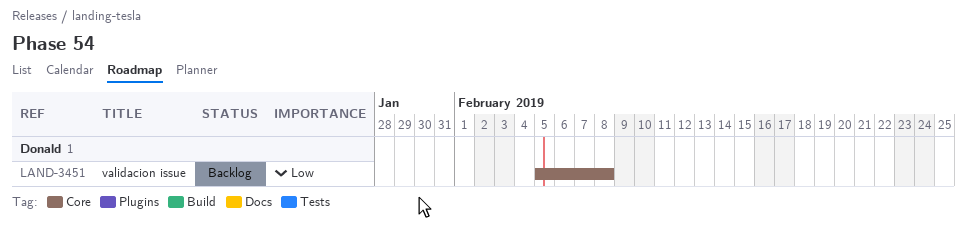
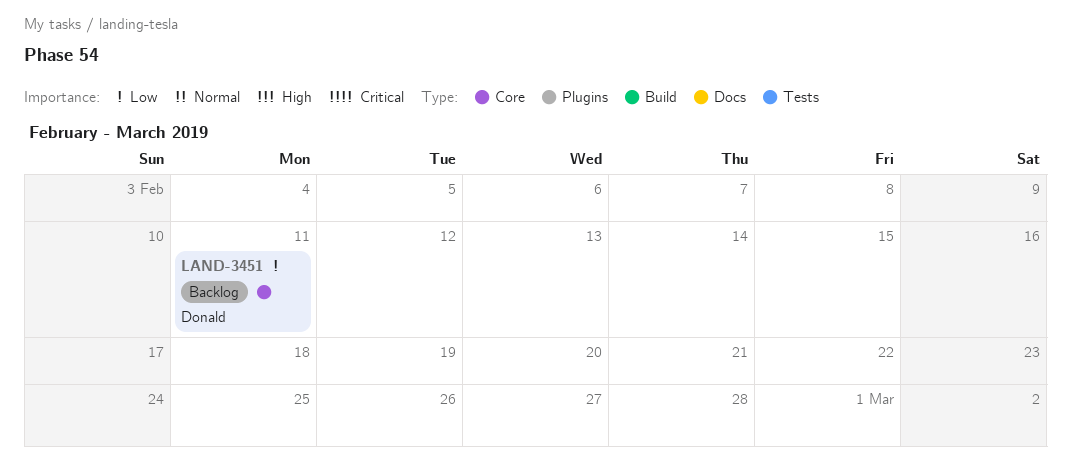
LAND-3451, due: Feb 8 -> Feb 11

